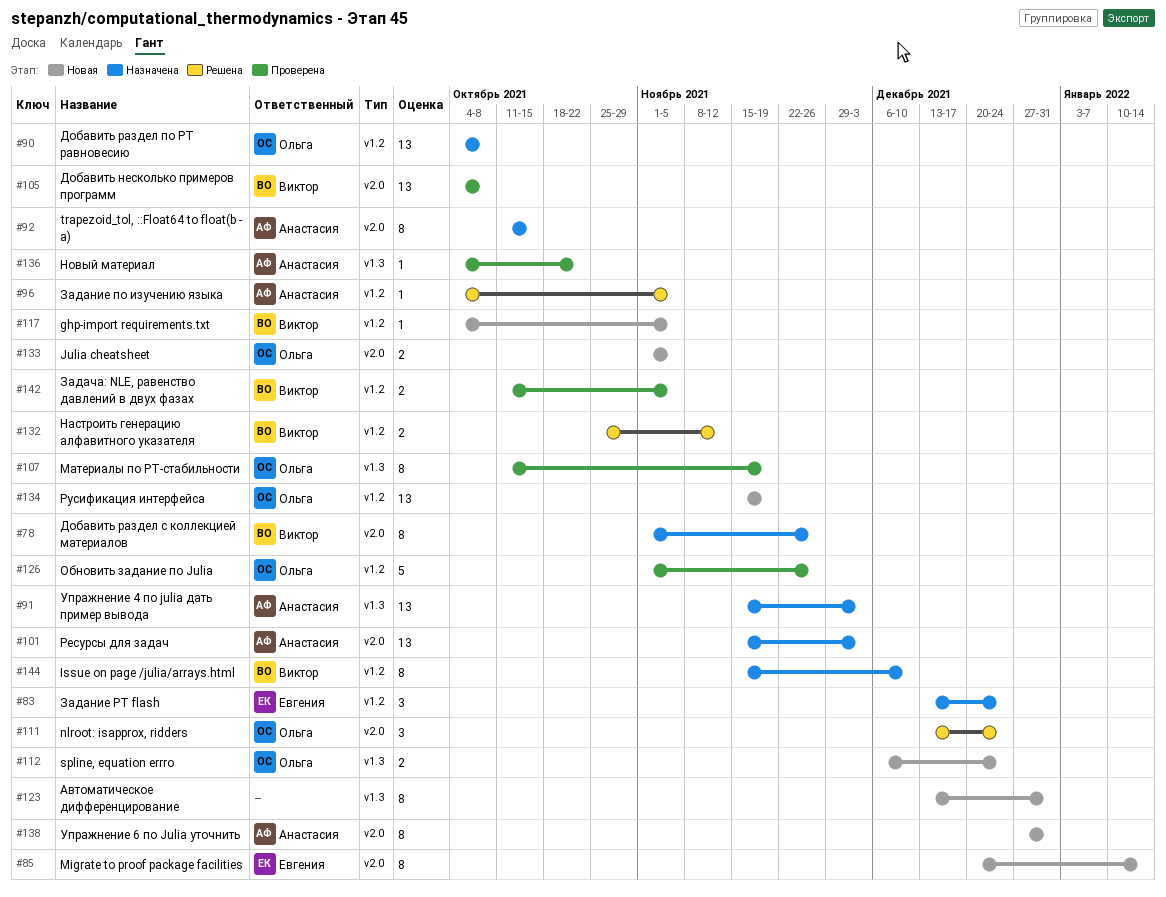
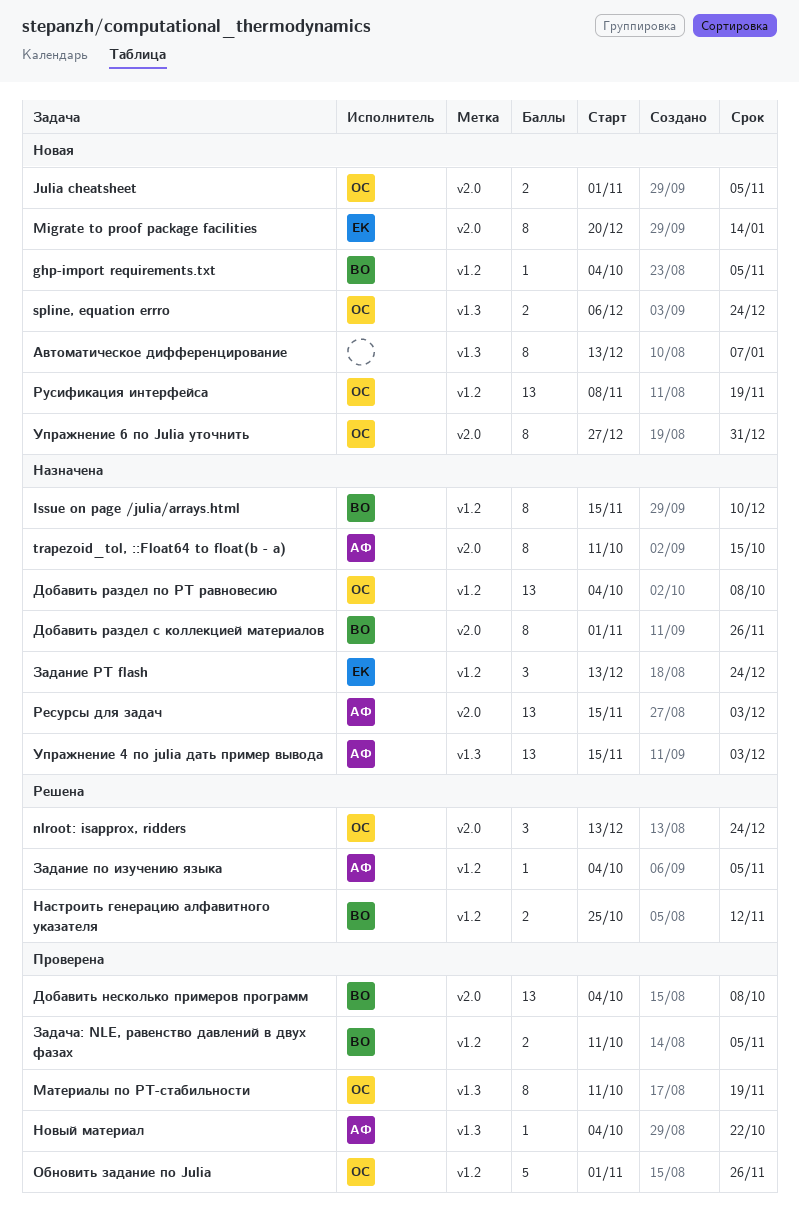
Автоматическое дифференцирование, due: Dec 31 -> Jan 7
Русификация интерфейса, start: Nov 15 -> Nov 8
Упражнение 6 по Julia уточнить, owner: Анастасия -> Ольга

